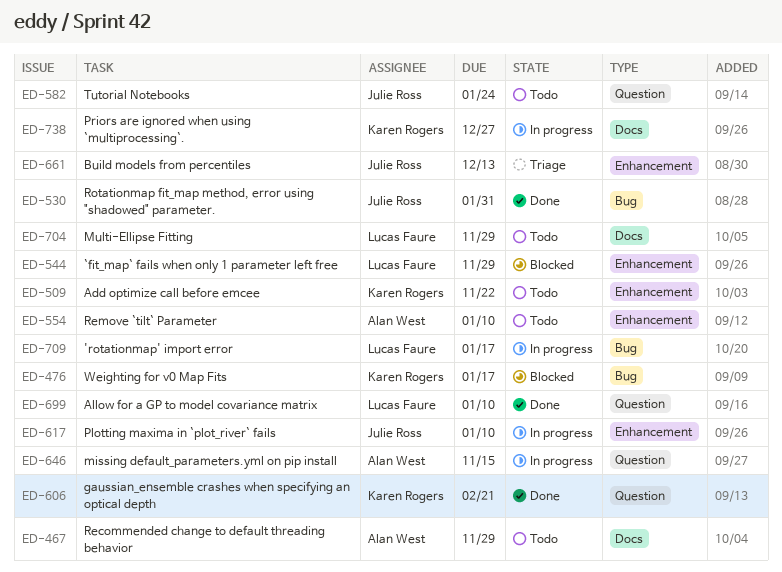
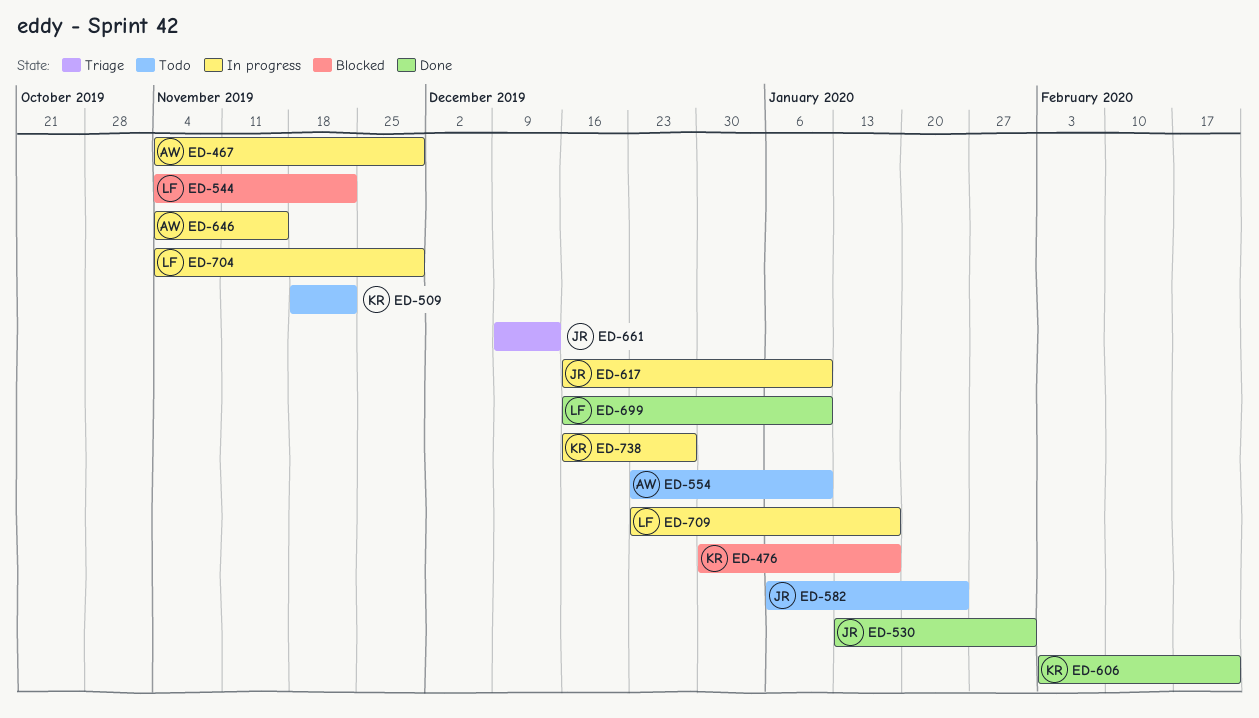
ED-467, status: Todo -> In progress
ED-544, due: Nov 29 -> Nov 22
ED-704, status: Todo -> In progress

